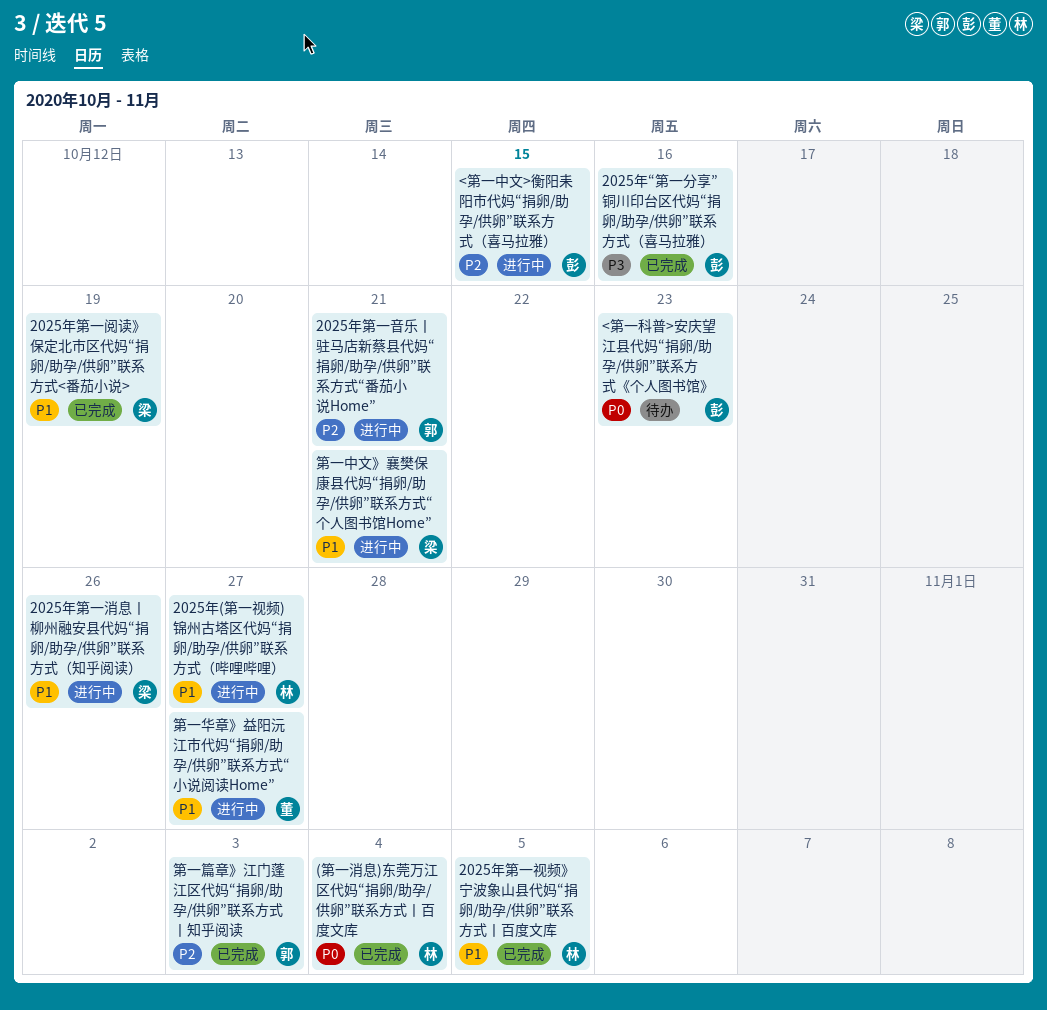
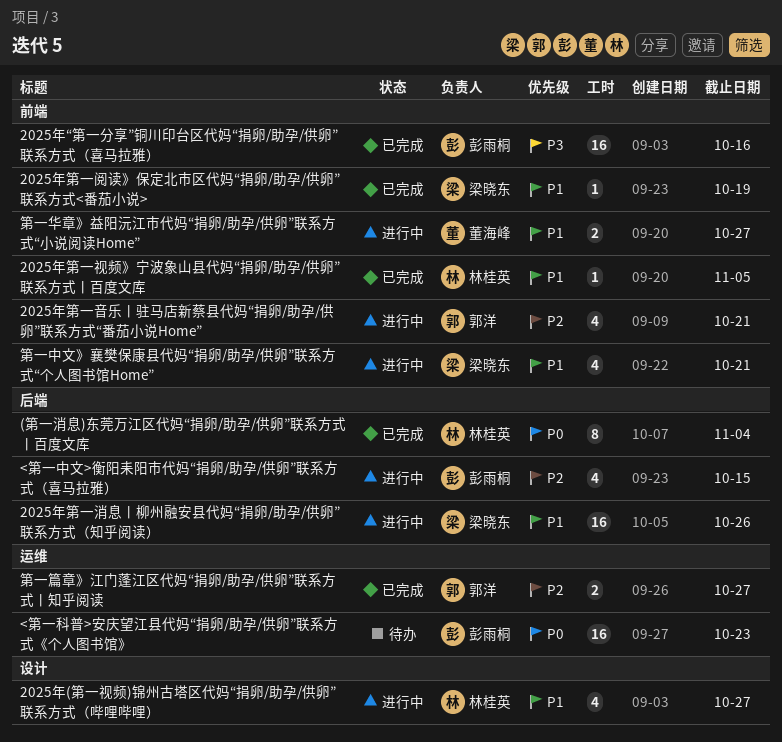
第一篇章》江门蓬江区代妈“捐卵/助孕/供卵”联系方式丨知乎阅读, due: Nov 3 -> Oct 27

